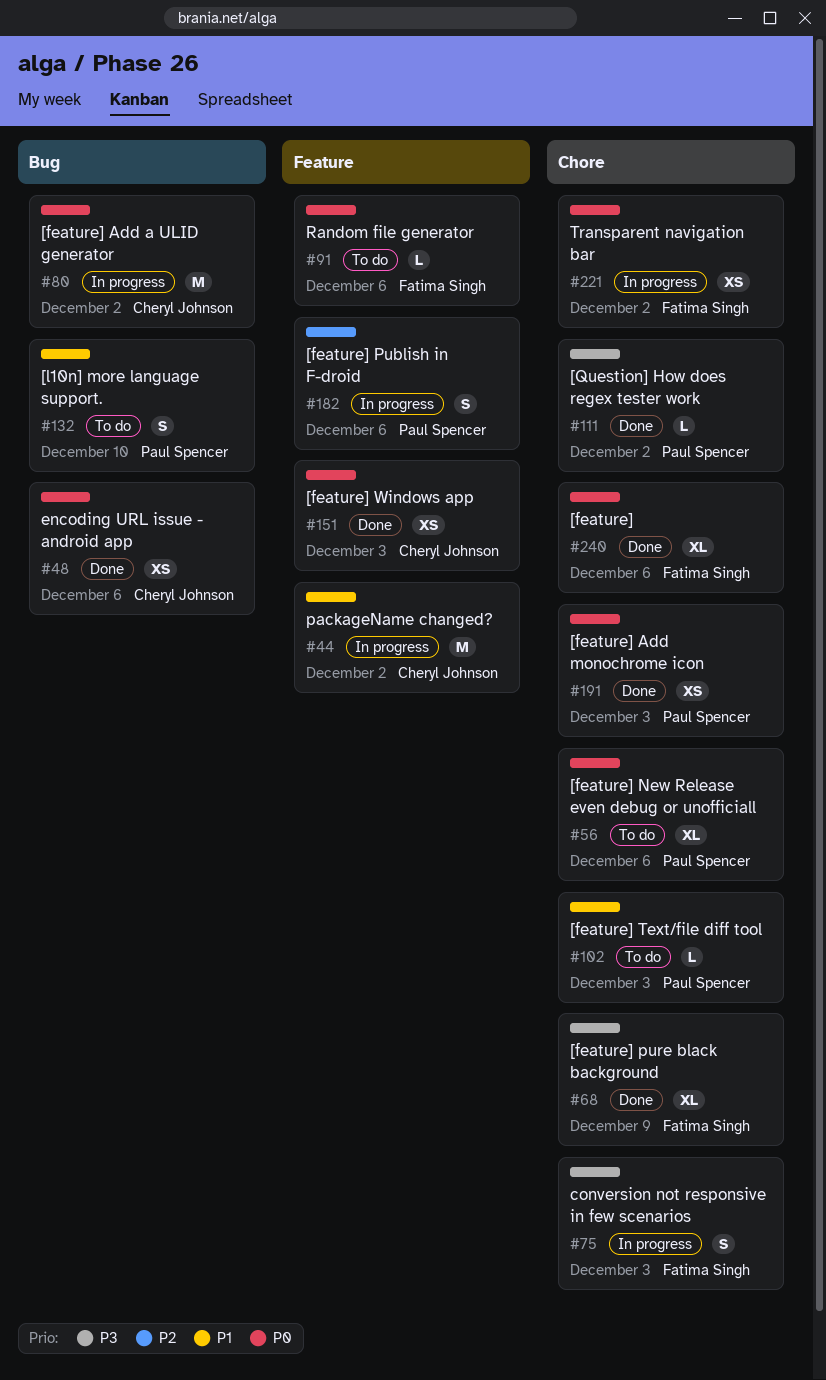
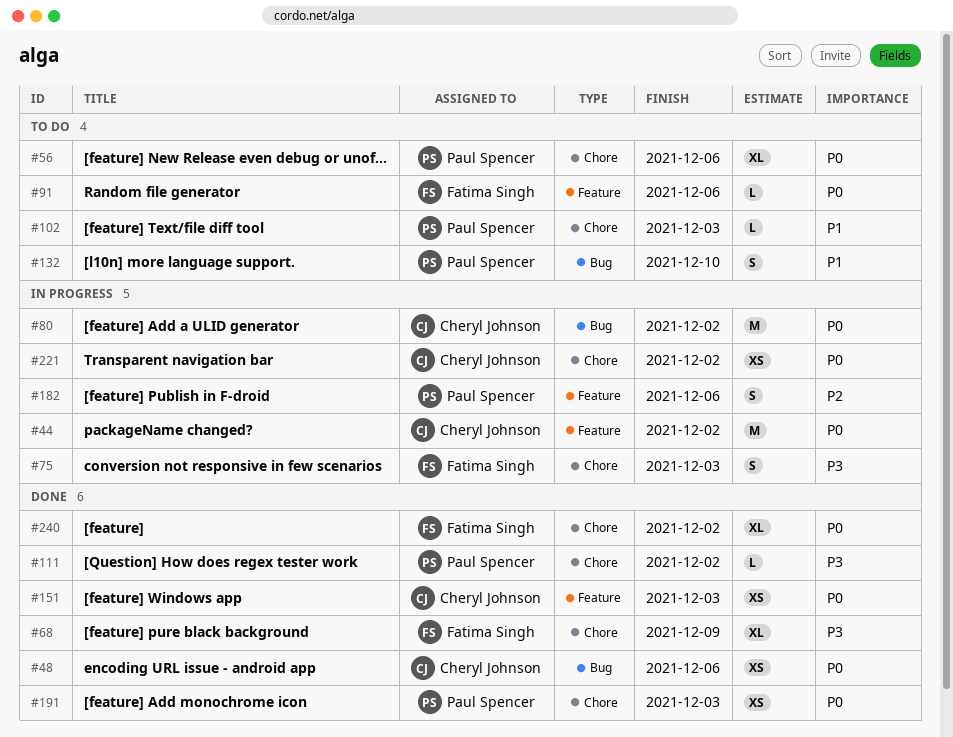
#44, priority: P1 -> P0
#221, owner: Fatima Singh -> Cheryl Johnson
#240, due: Dec 6 -> Dec 2

